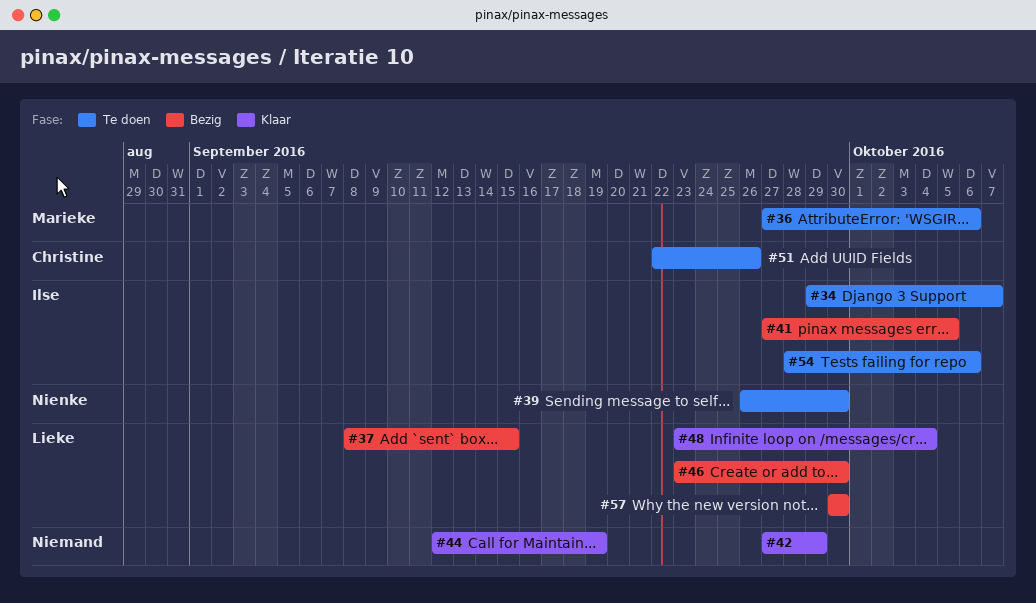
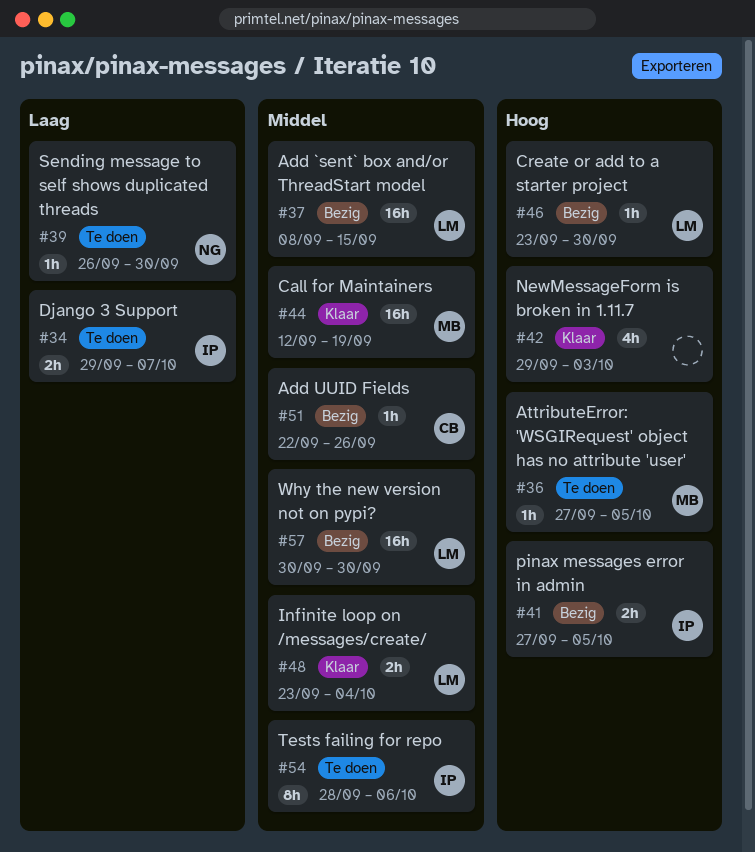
#36, due: Oct 6 -> Oct 5
#42, start: Sep 27 -> Sep 29
#42, due: Sep 29 -> Oct 3
#44, owner: none -> Marieke
#51, status: Te doen -> Bezig

